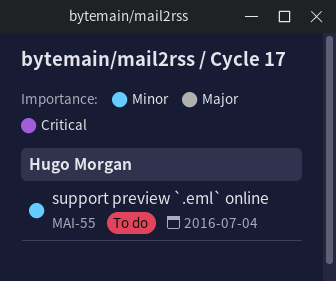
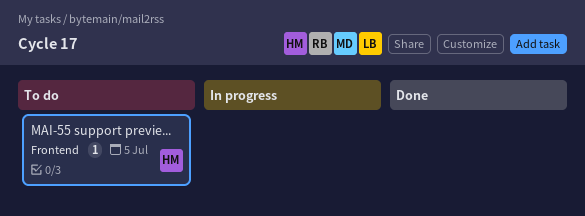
MAI-55, due: Jul 4 -> Jul 5

